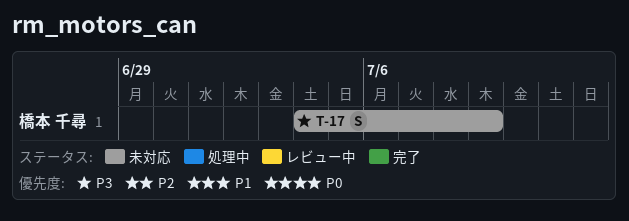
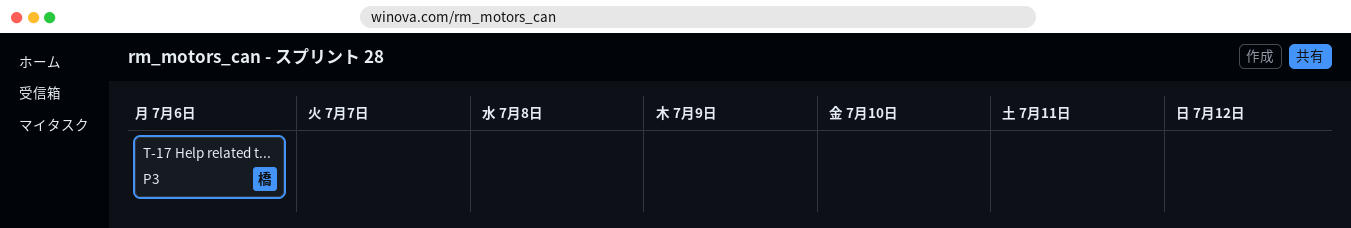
T-17, due: Jul 9 -> Jul 6

